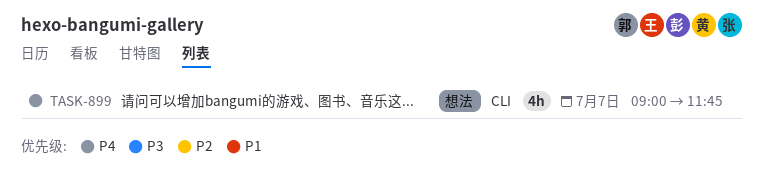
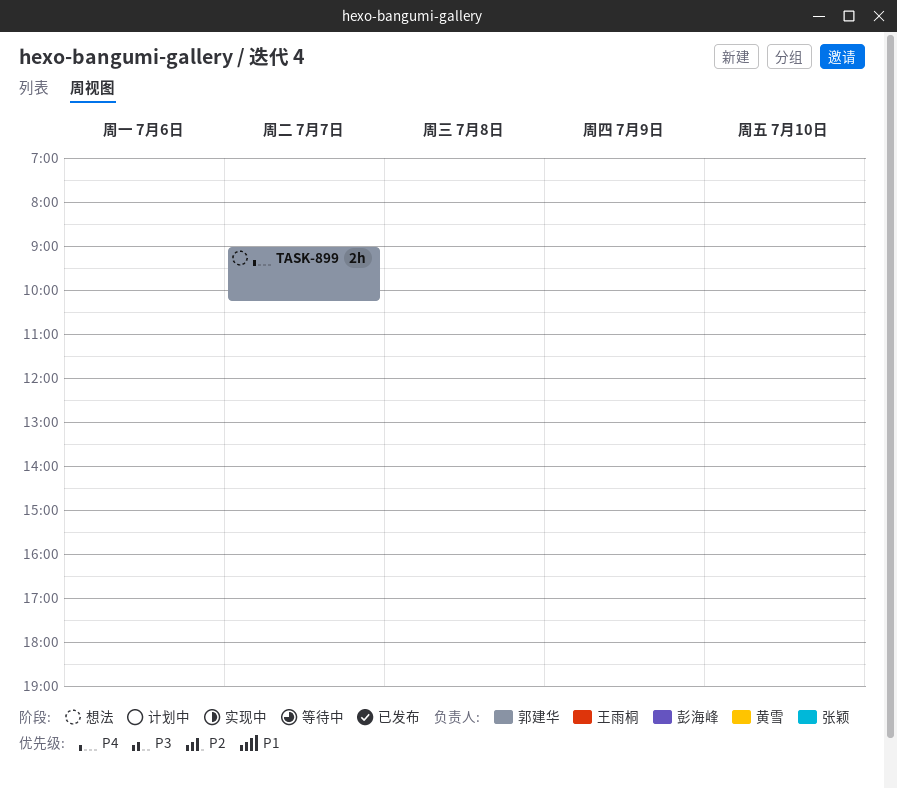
TASK-899, estimate: 4h -> 2h
TASK-899, ends: 11:45 -> 10:15

